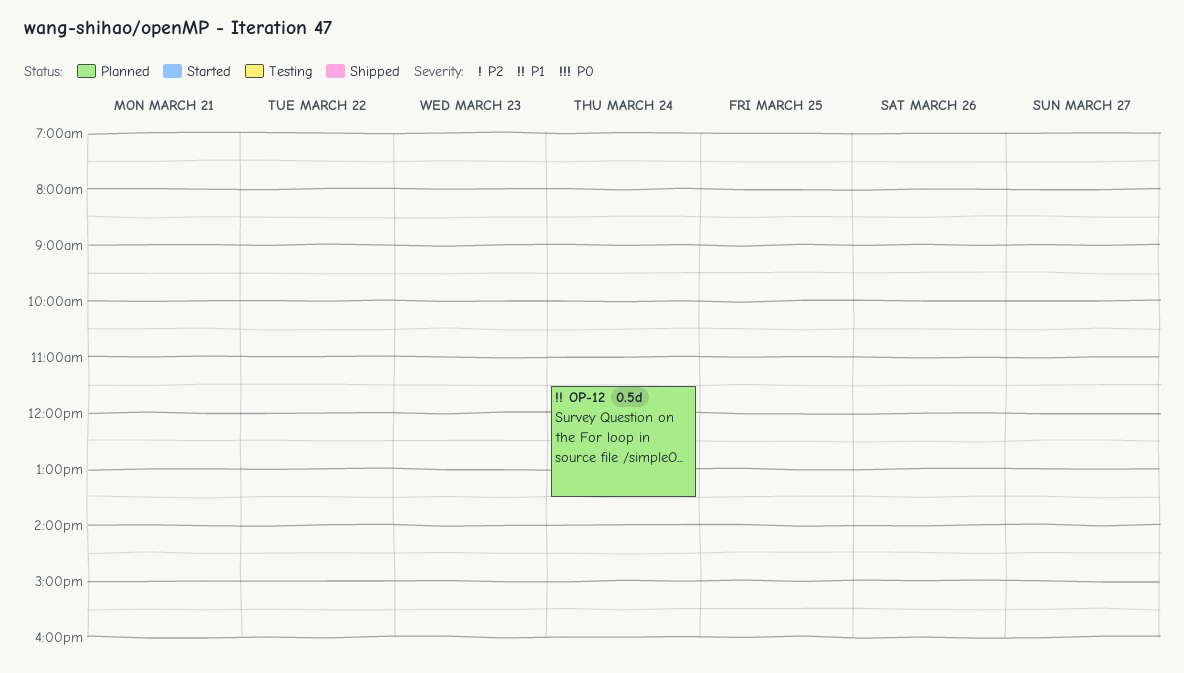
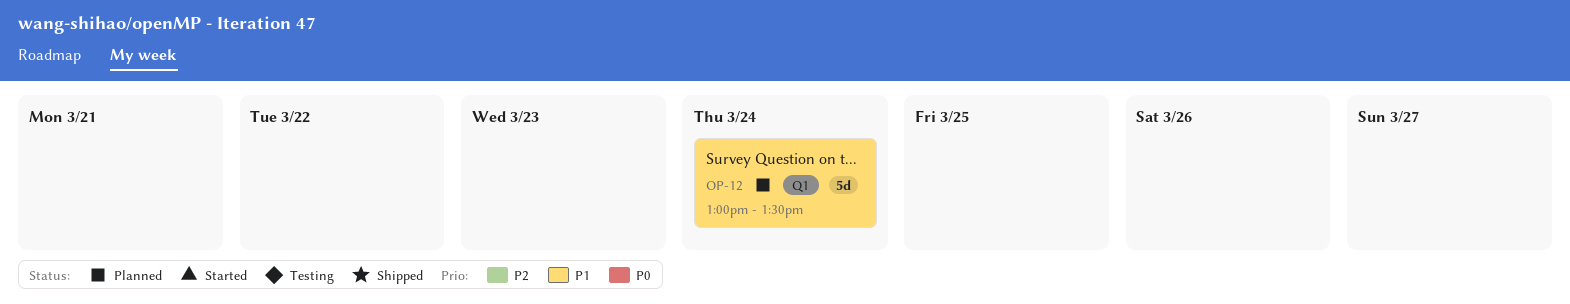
OP-12, estimate: 0.5d -> 5d
OP-12, begins: 11:30 -> 13:00

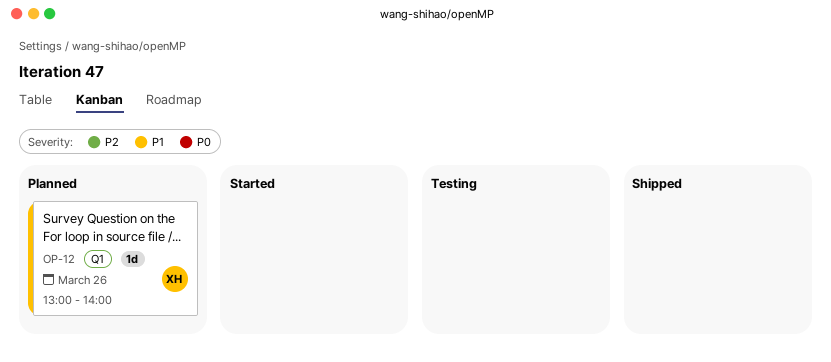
OP-12, estimate: 5d -> 1d
OP-12, day: Mar 24 -> Mar 26
OP-12, ends: 13:30 -> 14:00

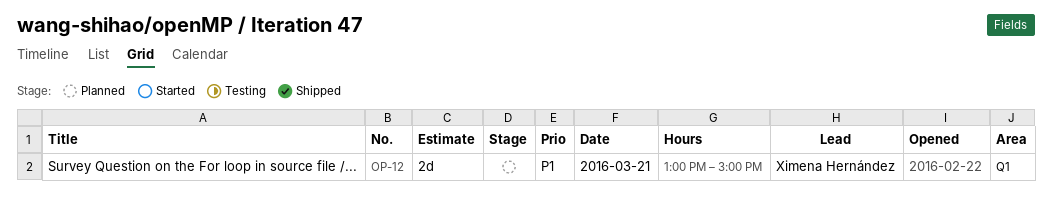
OP-12, estimate: 1d -> 2d
OP-12, day: Mar 26 -> Mar 21
OP-12, ends: 14:00 -> 15:00

